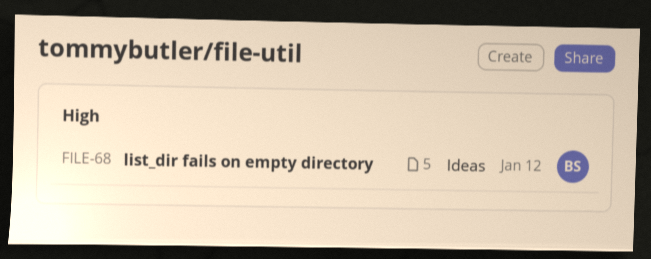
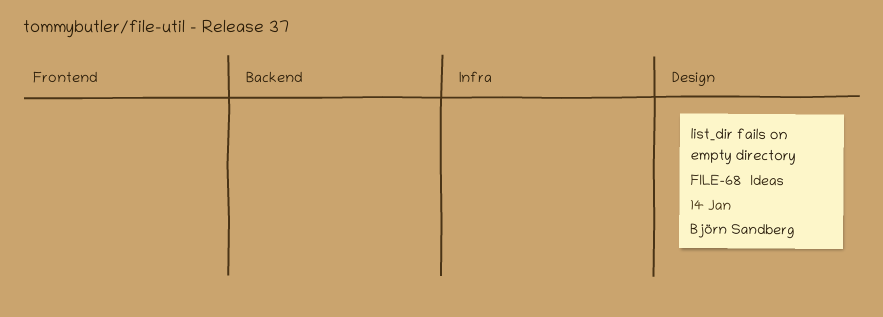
FILE-68, due: Jan 12 -> Jan 14

